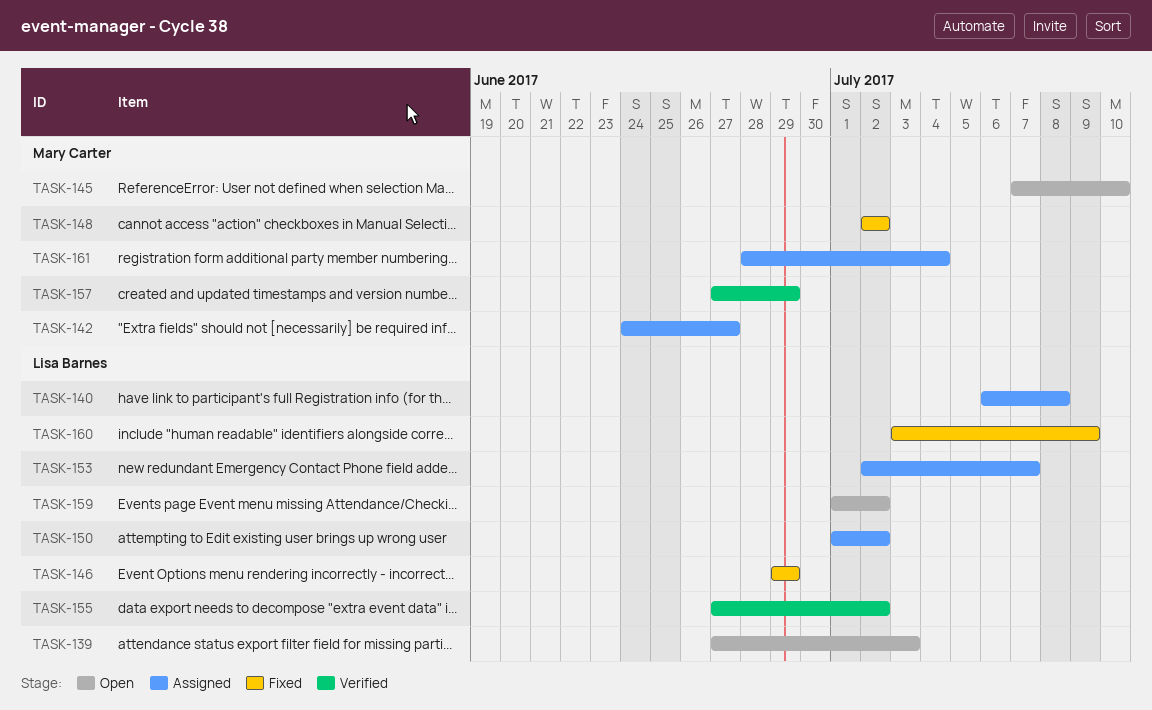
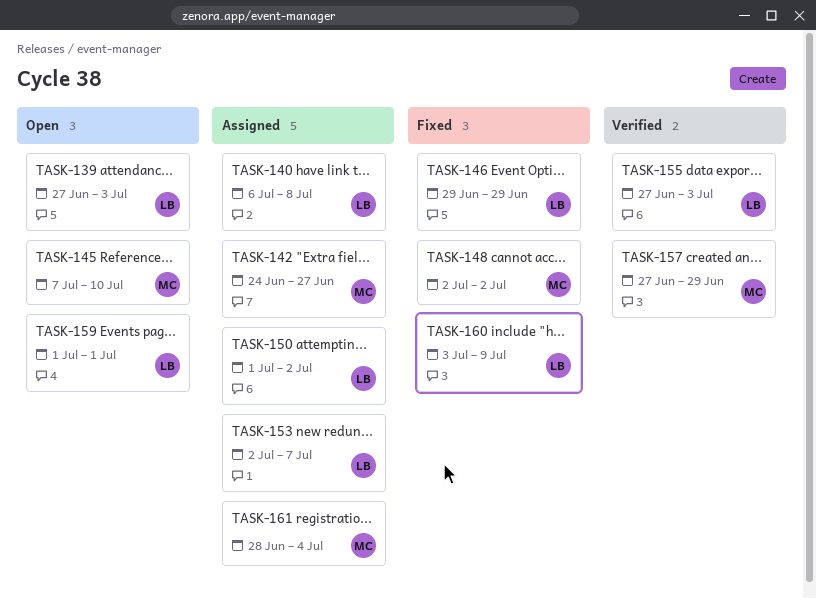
TASK-155, due: Jul 2 -> Jul 3
TASK-159, due: Jul 2 -> Jul 1

